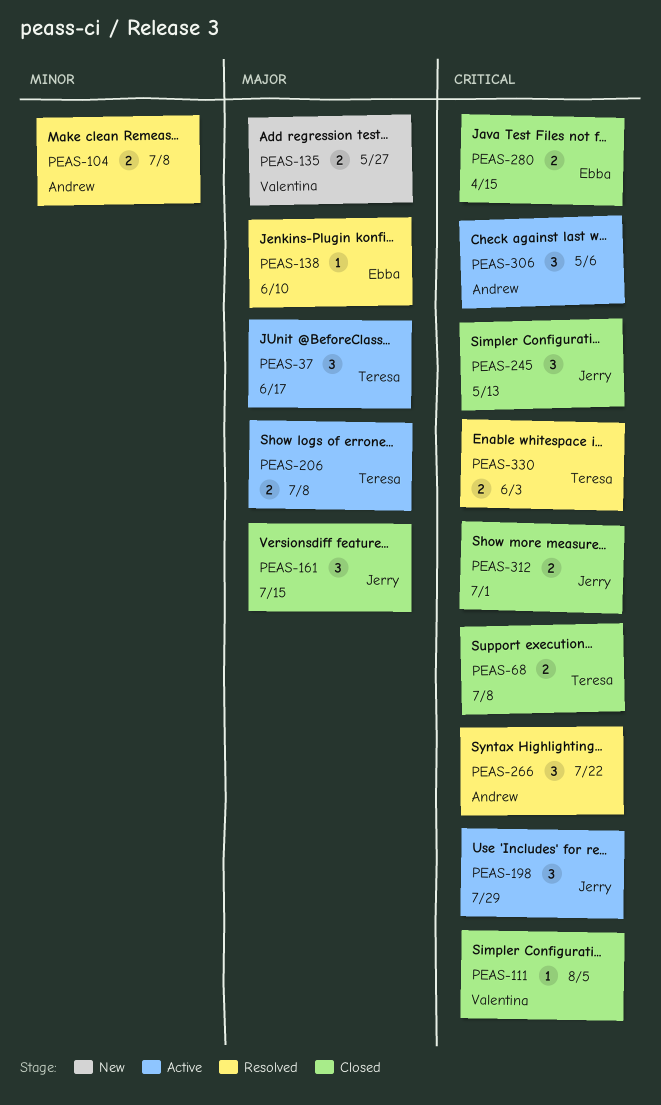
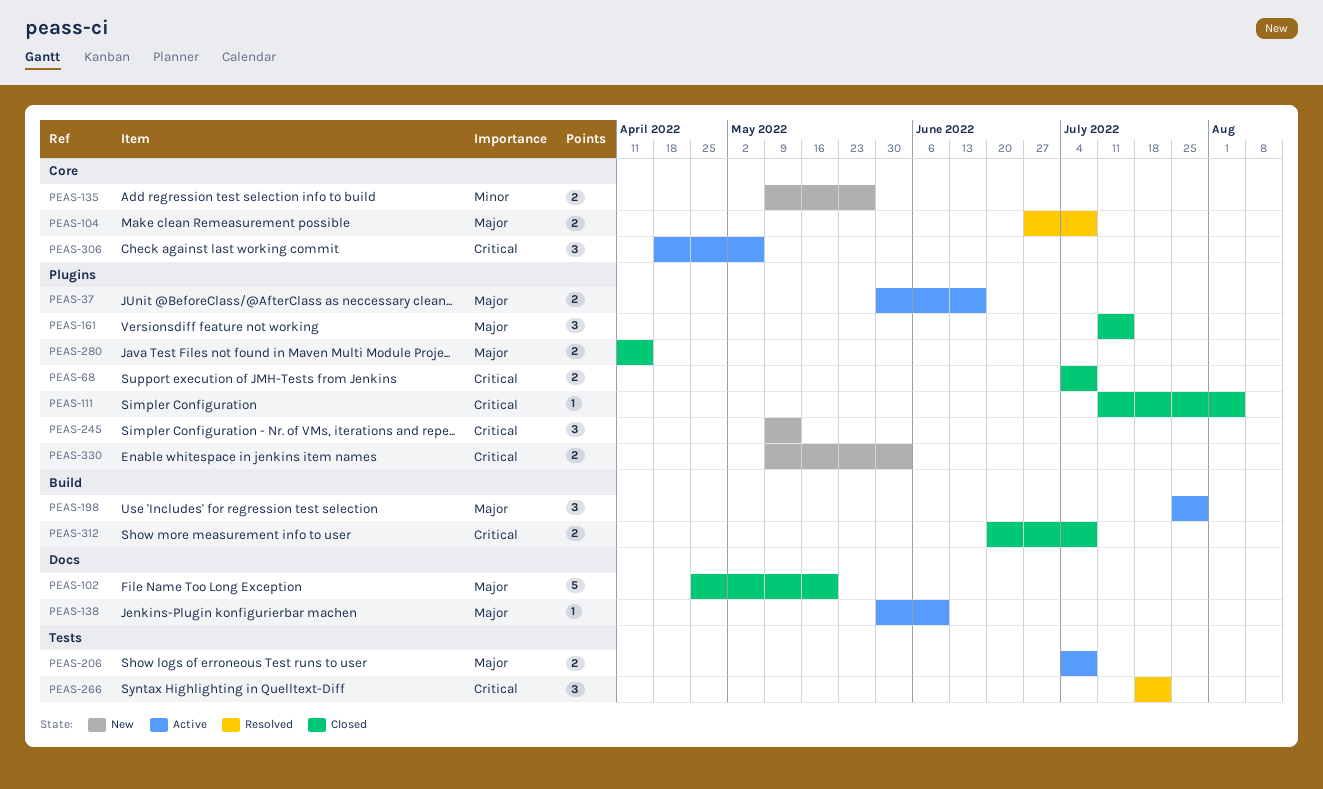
PEAS-37, estimate: 3 -> 2
PEAS-102: none -> present
PEAS-104, priority: Minor -> Major
PEAS-135, priority: Major -> Minor
PEAS-138, status: Resolved -> Active
PEAS-198, priority: Critical -> Major
PEAS-245, status: Closed -> New
PEAS-280, priority: Critical -> Major
PEAS-312, due: Jul 1 -> Jul 8
PEAS-330, status: Resolved -> New

